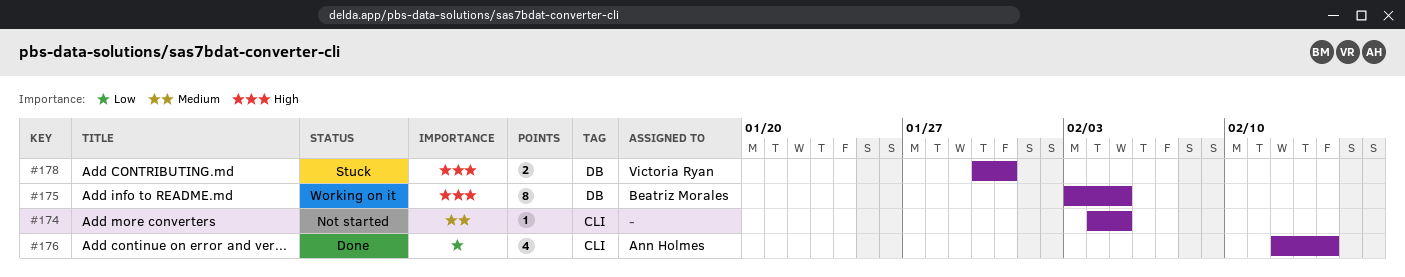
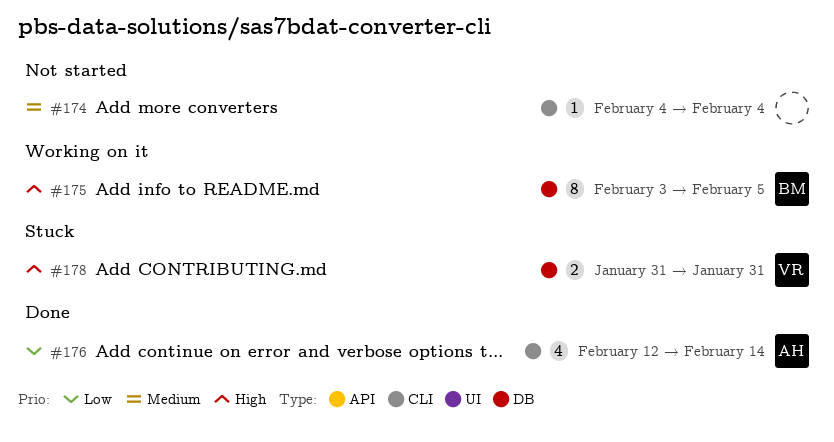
#174, due: Feb 5 -> Feb 4
#178, start: Jan 30 -> Jan 31

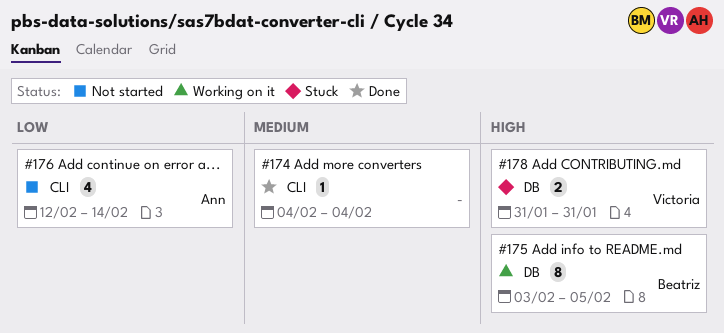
#174, status: Not started -> Done
#176, status: Done -> Not started

